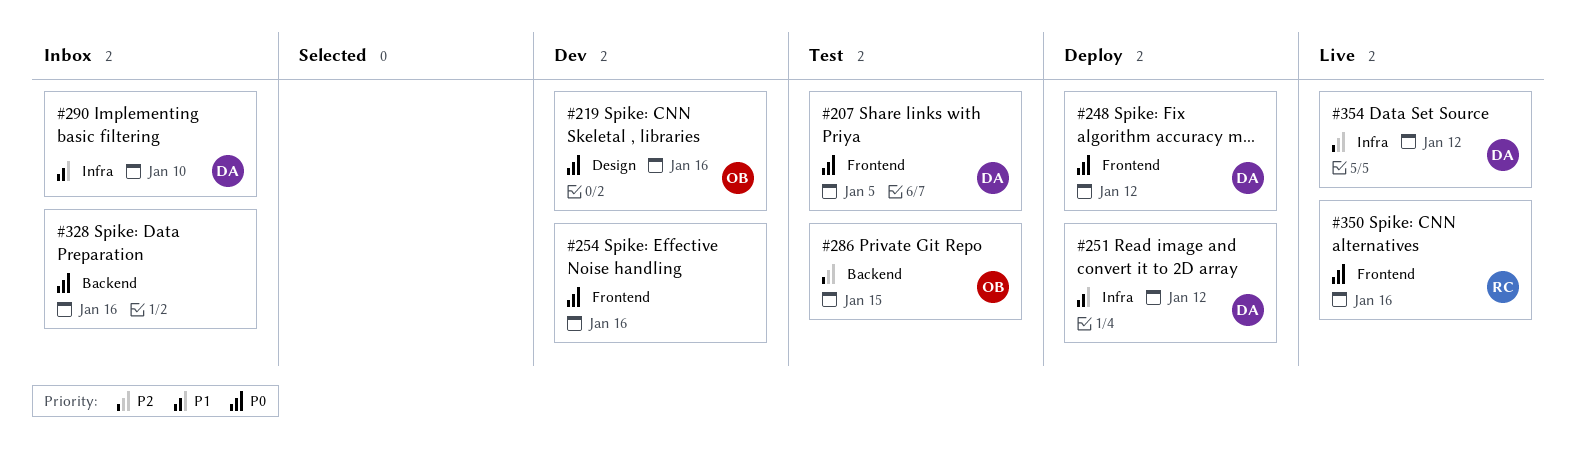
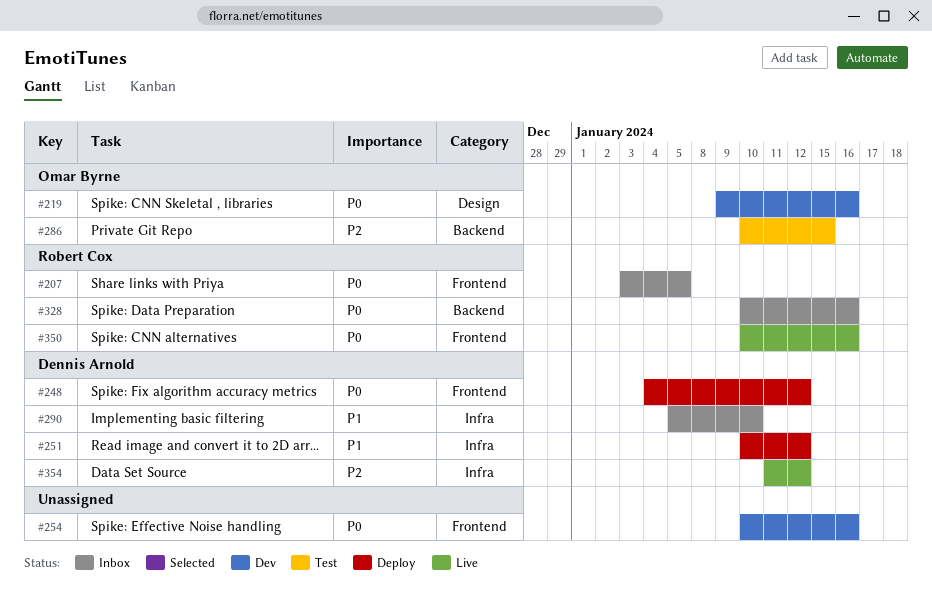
#207, status: Test -> Inbox
#207, owner: Dennis Arnold -> Robert Cox
#328, owner: none -> Robert Cox

